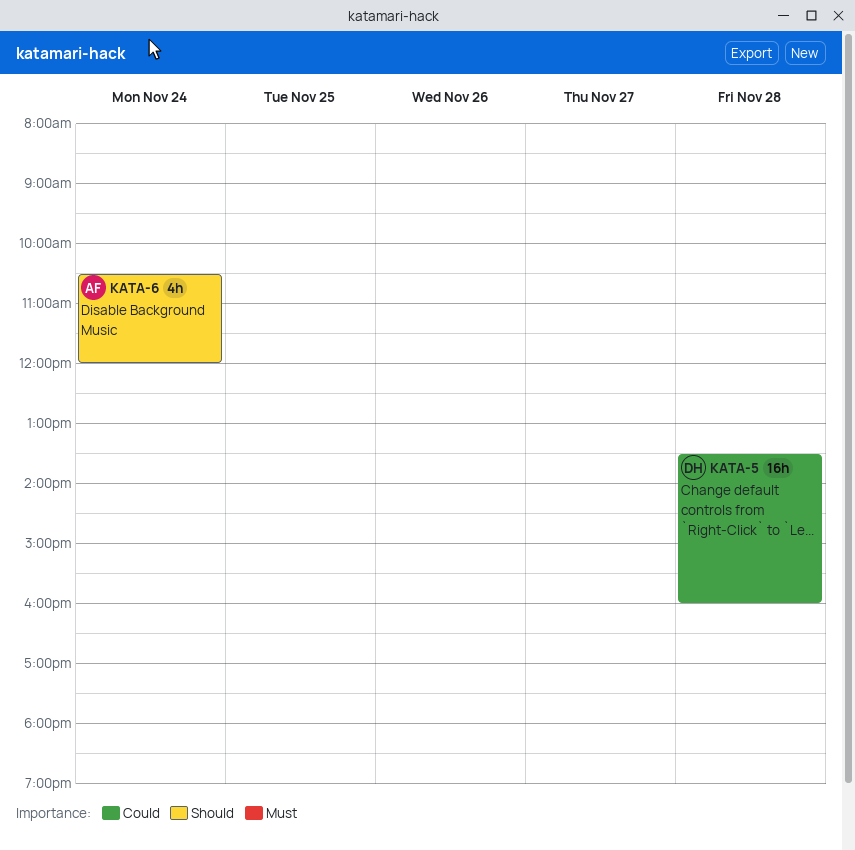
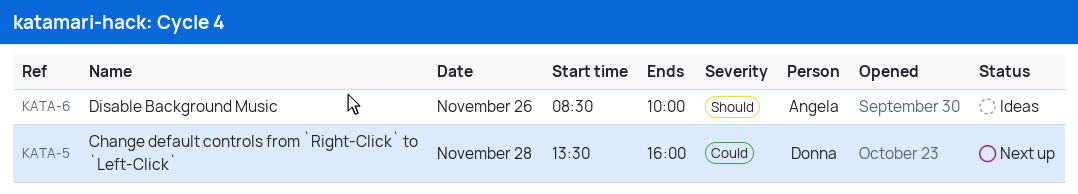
KATA-6, day: Nov 24 -> Nov 26
KATA-6, begins: 10:30 -> 08:30
KATA-6, ends: 12:00 -> 10:00

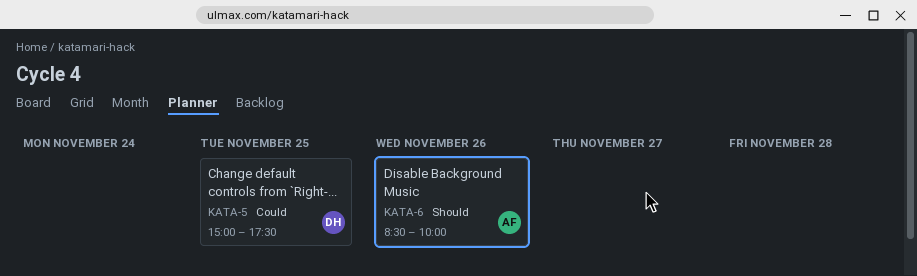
KATA-5, day: Nov 28 -> Nov 25
KATA-5, begins: 13:30 -> 15:00
KATA-5, ends: 16:00 -> 17:30

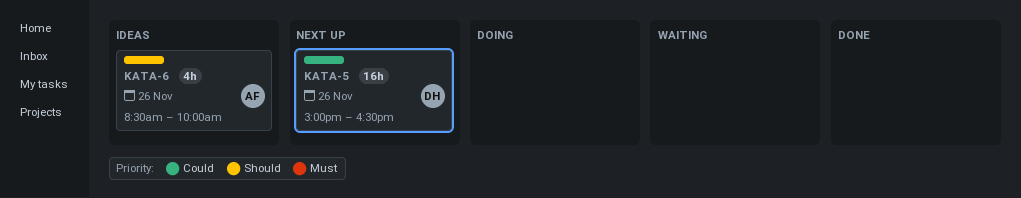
KATA-5, day: Nov 25 -> Nov 26
KATA-5, ends: 17:30 -> 16:30

